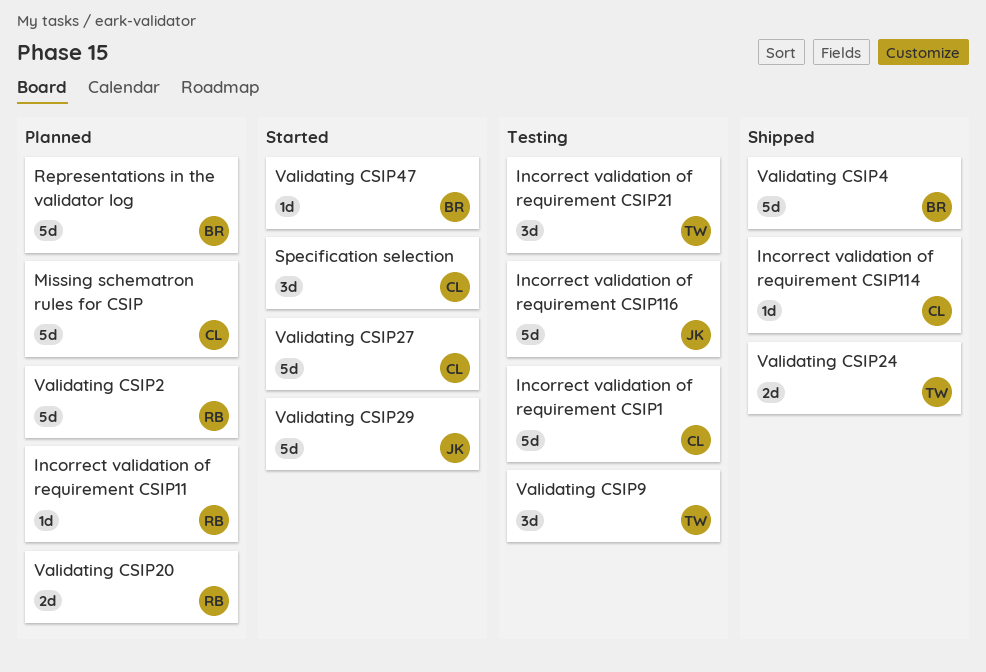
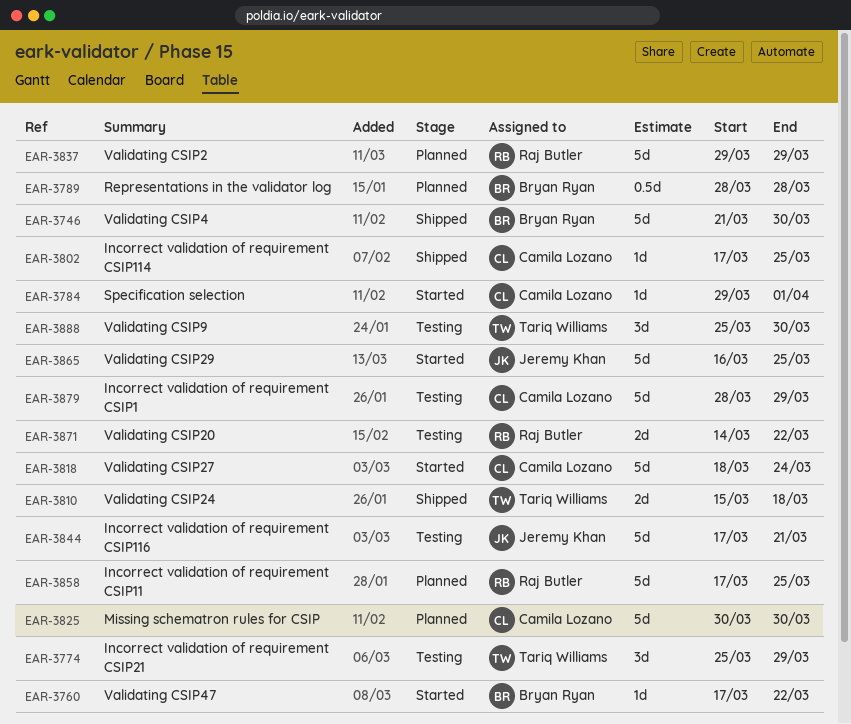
Incorrect validation of requirement CSIP11, estimate: 1d -> 5d
Representations in the validator log, estimate: 5d -> 0.5d
Specification selection, estimate: 3d -> 1d
Validating CSIP20, status: Planned -> Testing

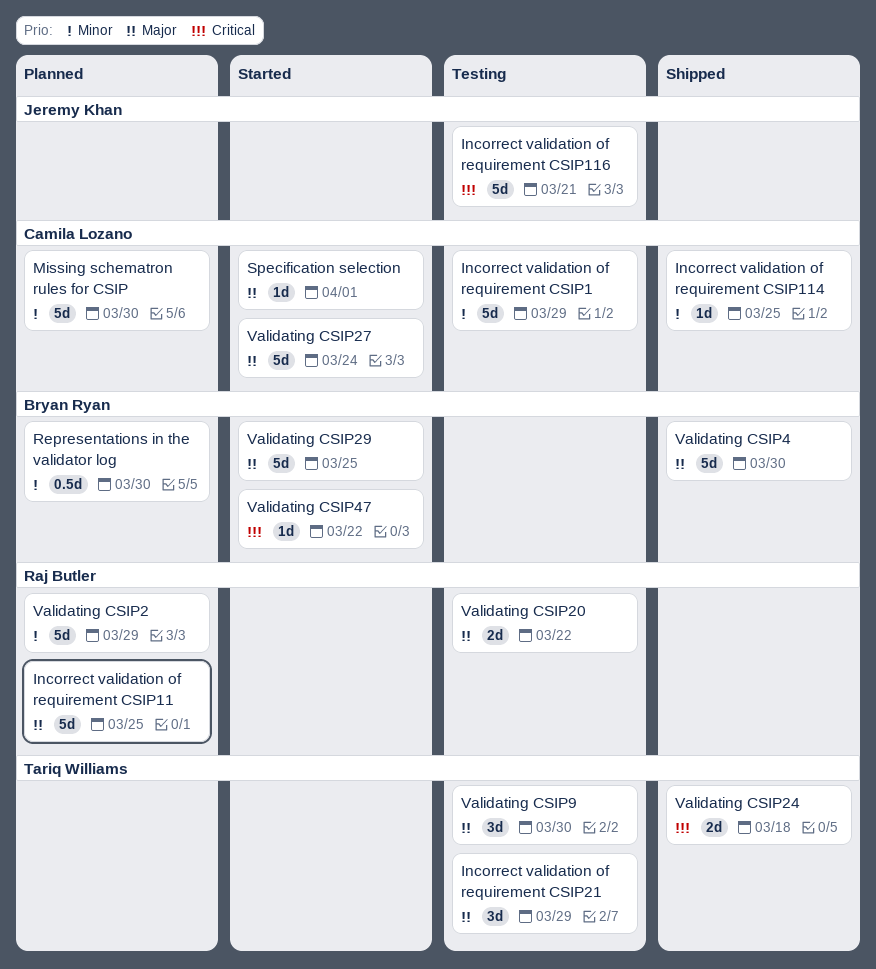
Representations in the validator log, due: Mar 28 -> Mar 30
Validating CSIP29, owner: Jeremy Khan -> Bryan Ryan

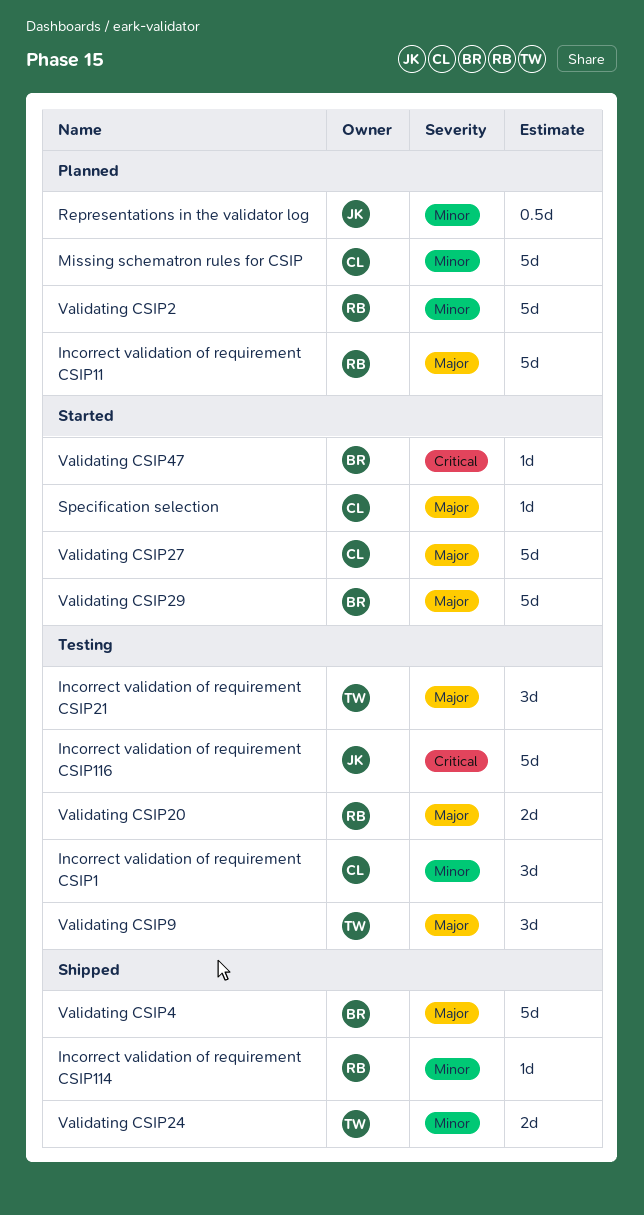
Incorrect validation of requirement CSIP1, estimate: 5d -> 3d
Incorrect validation of requirement CSIP114, owner: Camila Lozano -> Raj Butler
Representations in the validator log, owner: Bryan Ryan -> Jeremy Khan
Validating CSIP24, priority: Critical -> Minor

